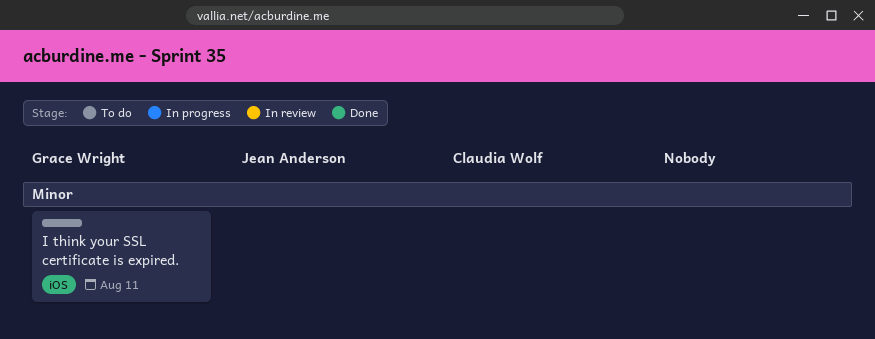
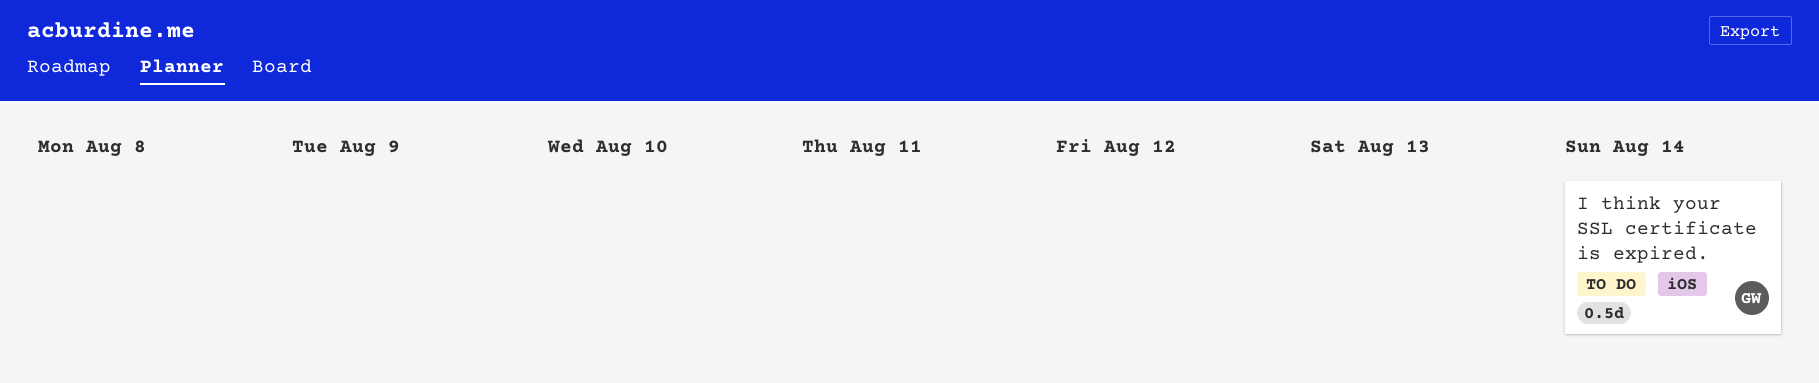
I think your SSL certificate is expired., due: Aug 11 -> Aug 14

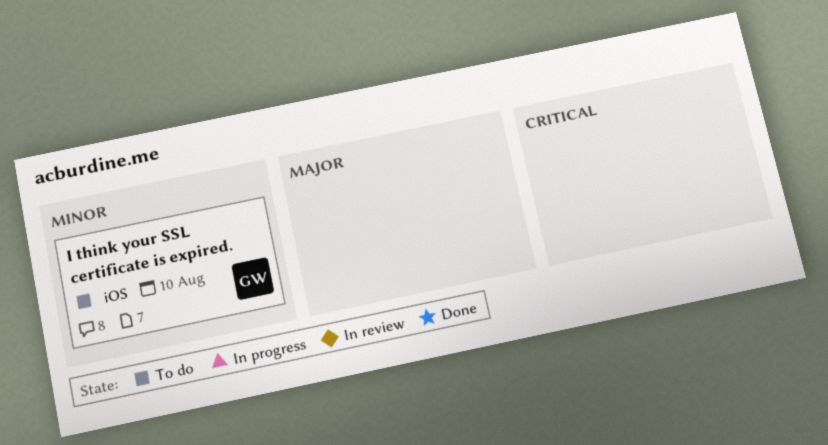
I think your SSL certificate is expired., due: Aug 14 -> Aug 10

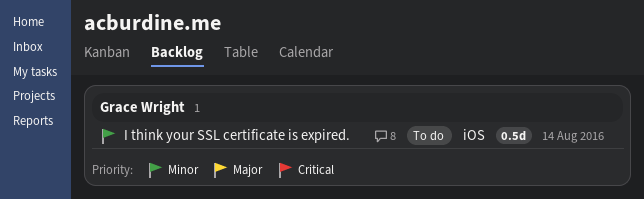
I think your SSL certificate is expired., due: Aug 10 -> Aug 14

